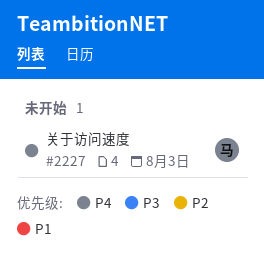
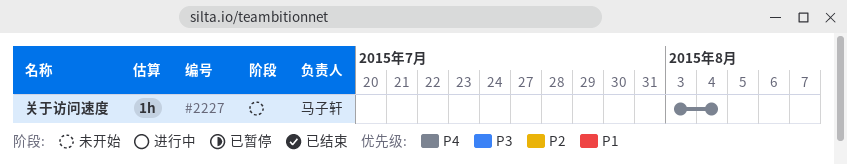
#2227, due: Aug 3 -> Aug 4

